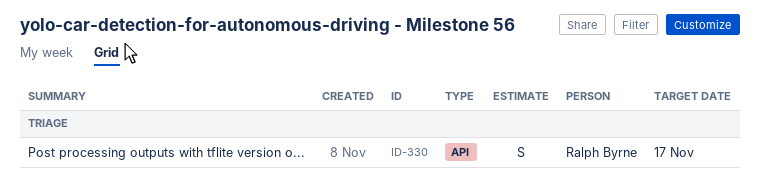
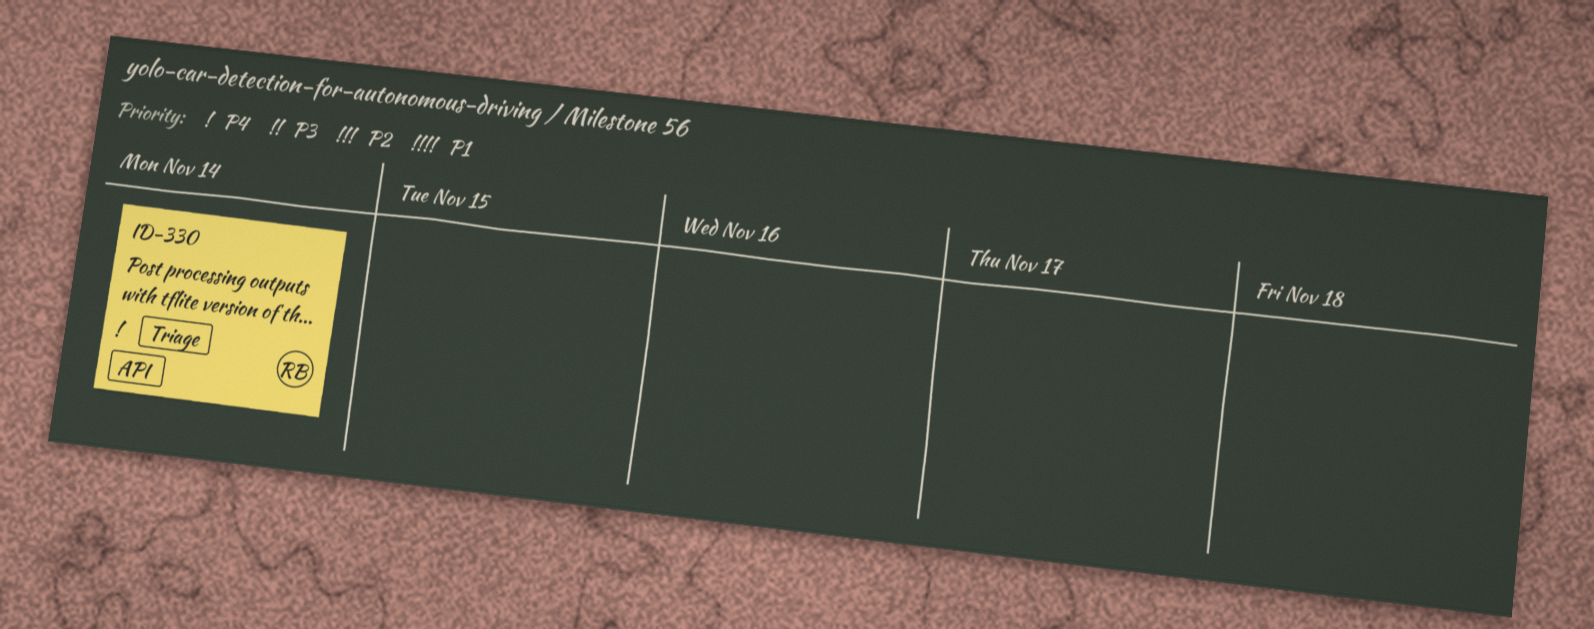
ID-330, due: Nov 17 -> Nov 14

